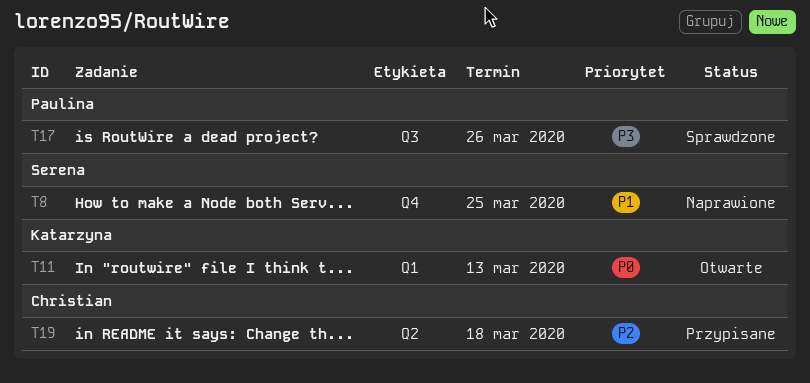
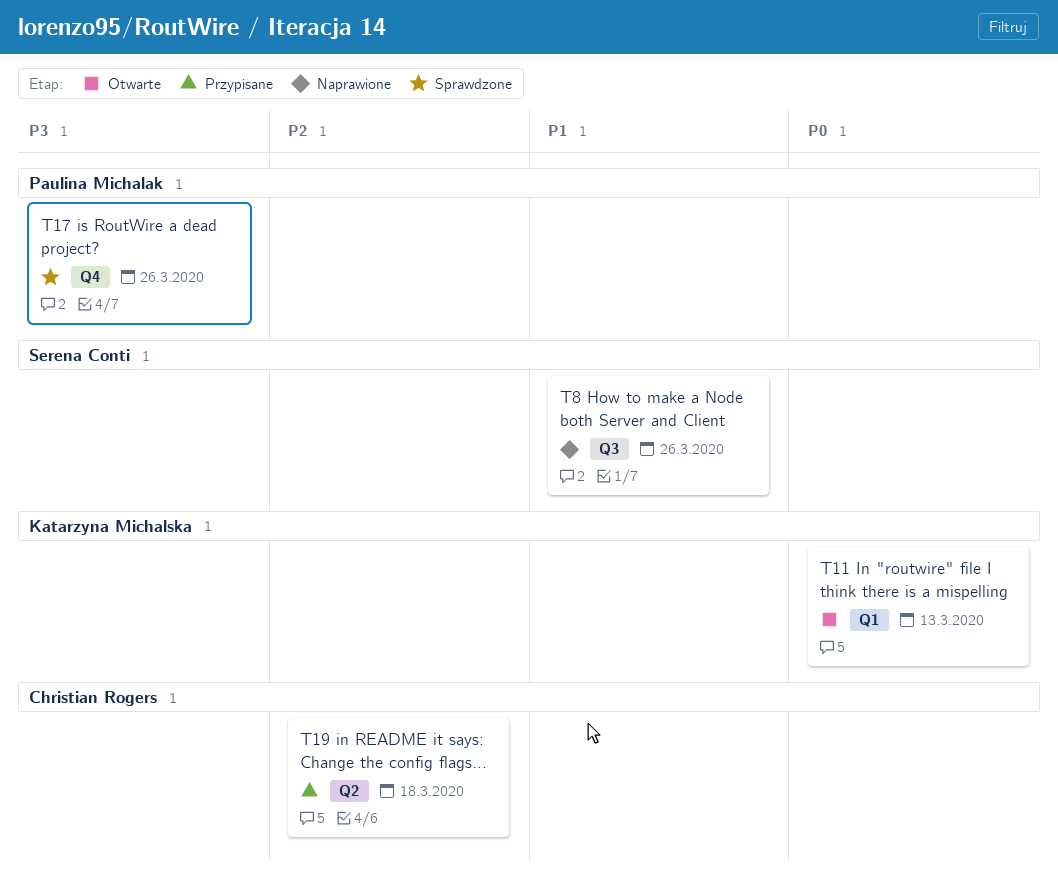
T8, label: Q4 -> Q3
T8, due: Mar 25 -> Mar 26
T17, label: Q3 -> Q4

